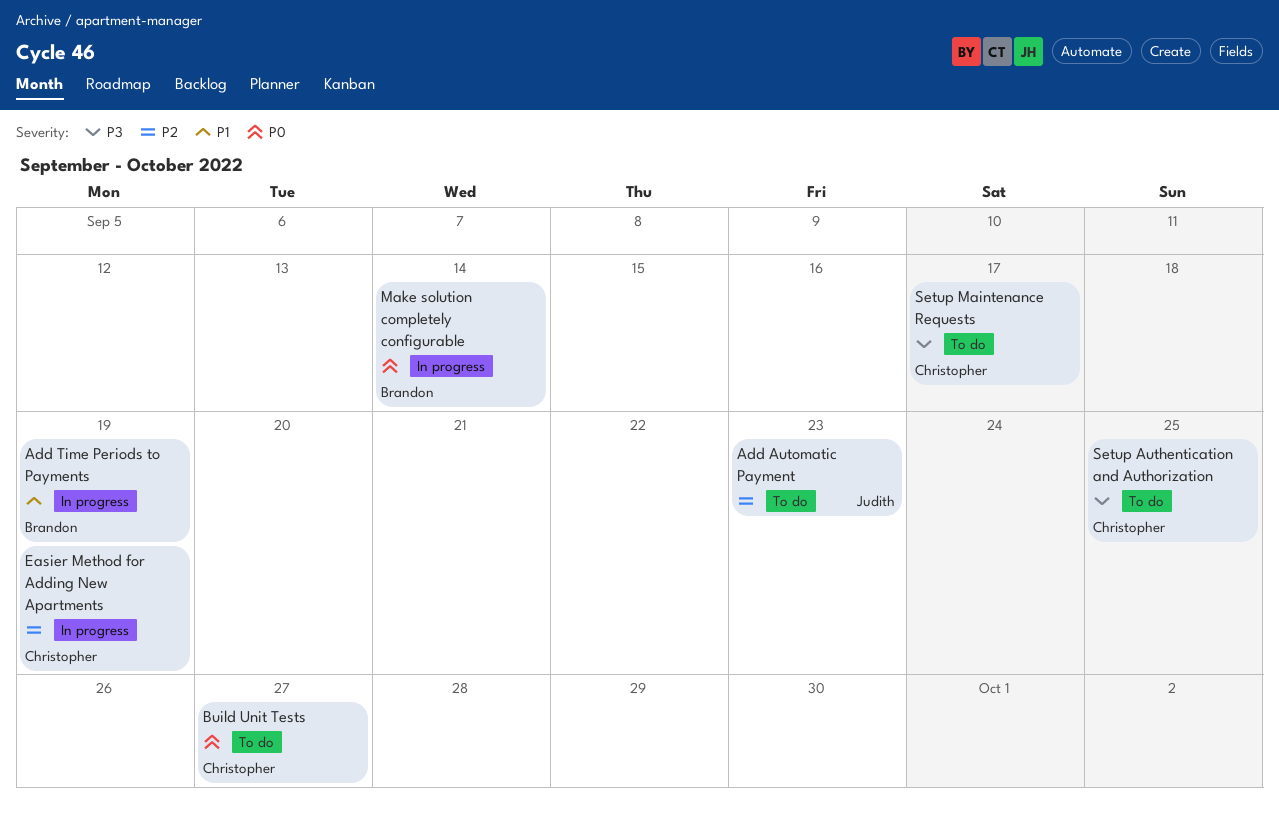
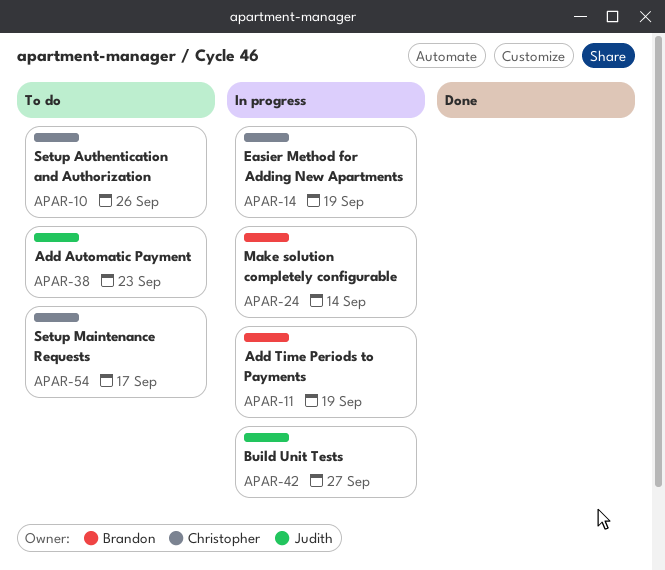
Build Unit Tests, status: To do -> In progress
Build Unit Tests, owner: Christopher -> Judith
Setup Authentication and Authorization, due: Sep 25 -> Sep 26

